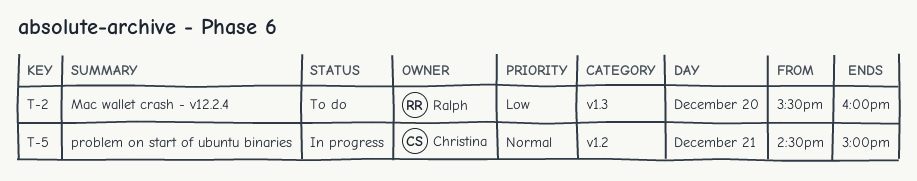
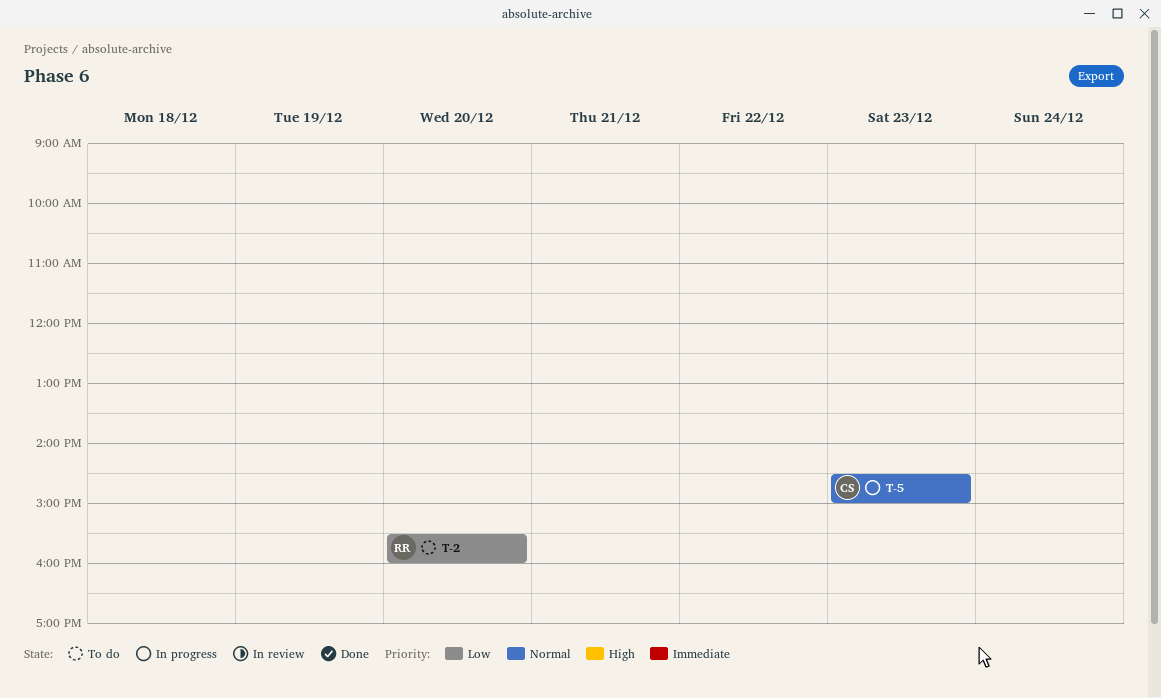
T-5, day: Dec 21 -> Dec 23

